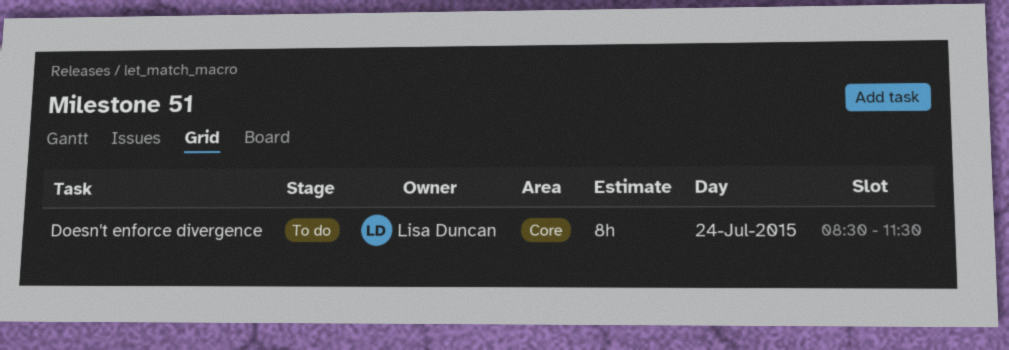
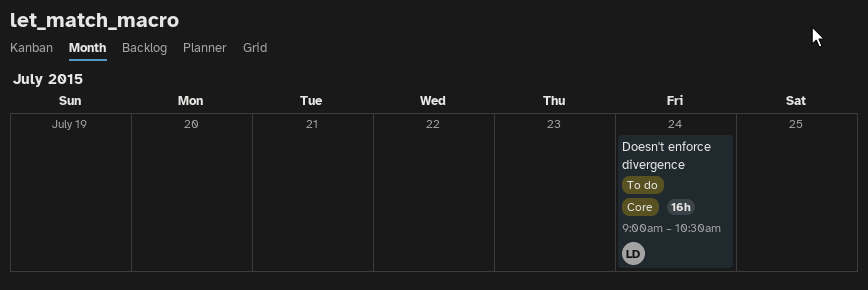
Doesn't enforce divergence, estimate: 8h -> 16h
Doesn't enforce divergence, begins: 08:30 -> 09:00
Doesn't enforce divergence, ends: 11:30 -> 10:30

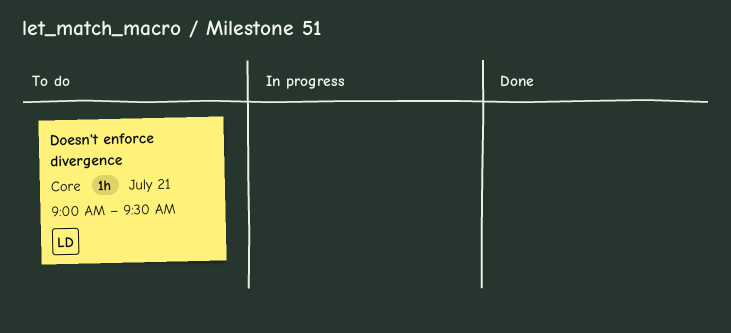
Doesn't enforce divergence, estimate: 16h -> 1h
Doesn't enforce divergence, day: Jul 24 -> Jul 21
Doesn't enforce divergence, ends: 10:30 -> 09:30

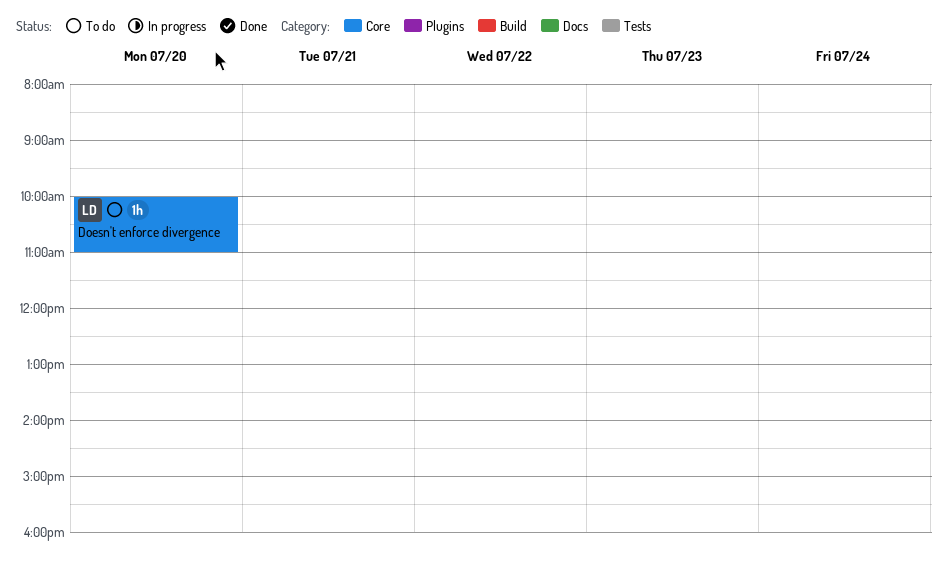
Doesn't enforce divergence, day: Jul 21 -> Jul 20
Doesn't enforce divergence, begins: 09:00 -> 10:00
Doesn't enforce divergence, ends: 09:30 -> 11:00

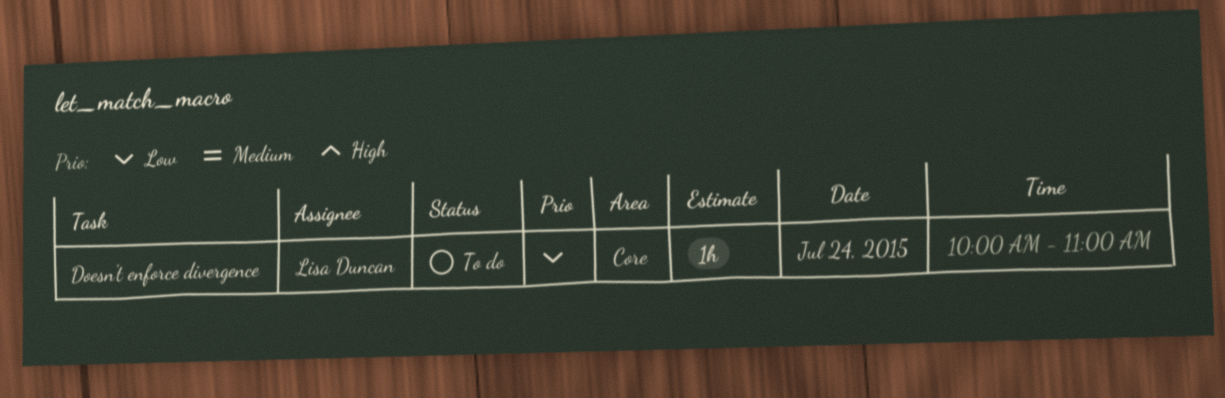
Doesn't enforce divergence, day: Jul 20 -> Jul 24

